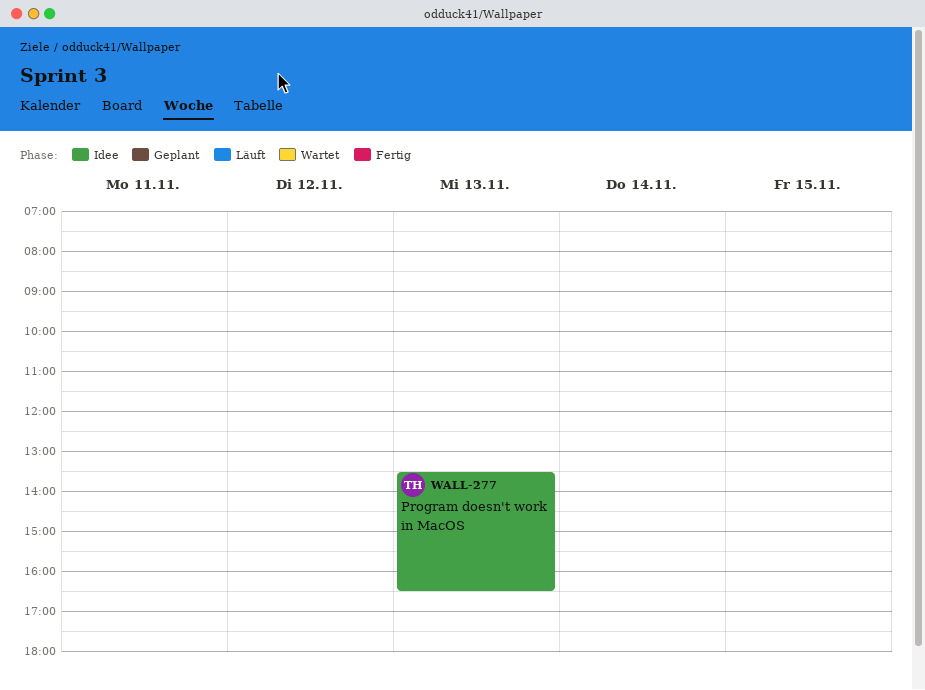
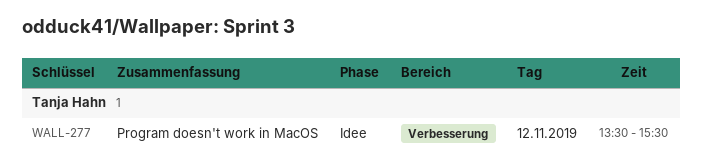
WALL-277, day: Nov 13 -> Nov 12
WALL-277, ends: 16:30 -> 15:30

